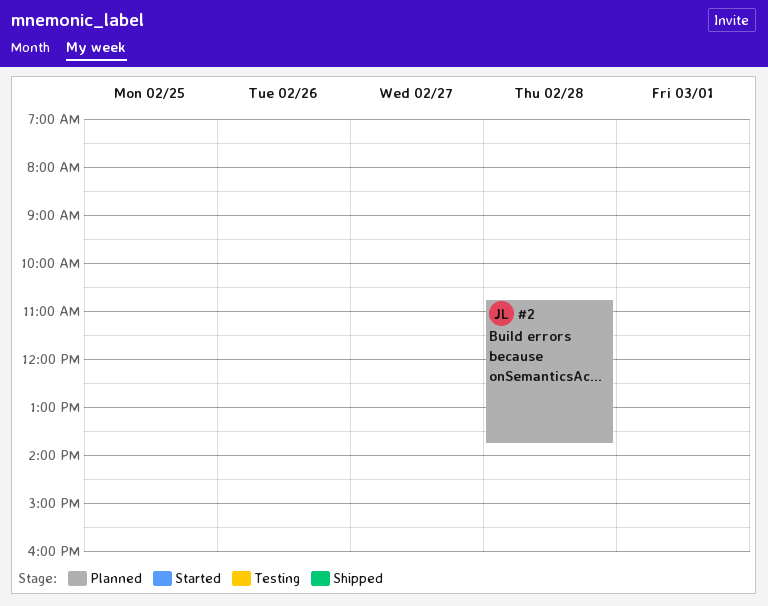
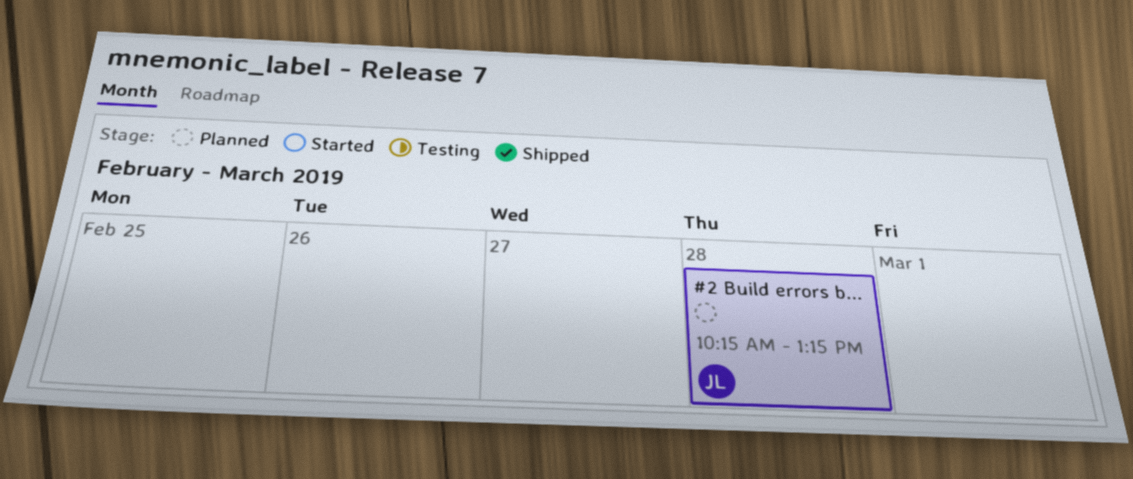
#2, begins: 10:45 -> 10:15
#2, ends: 13:45 -> 13:15

